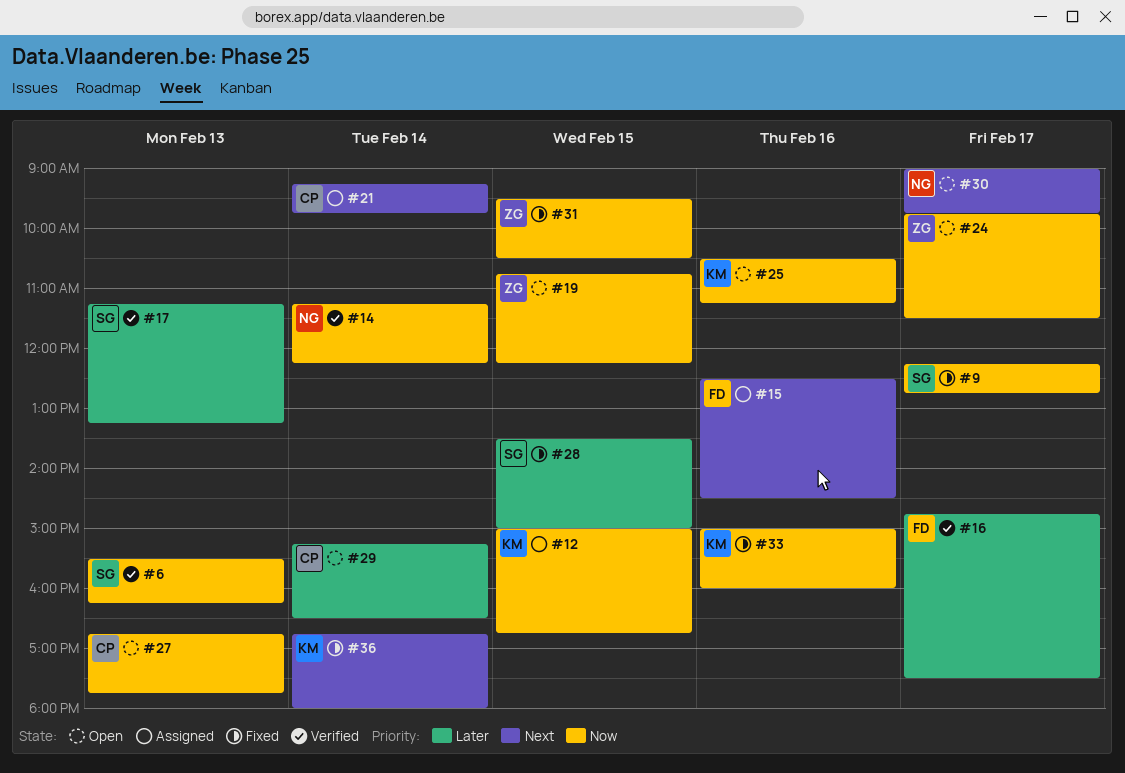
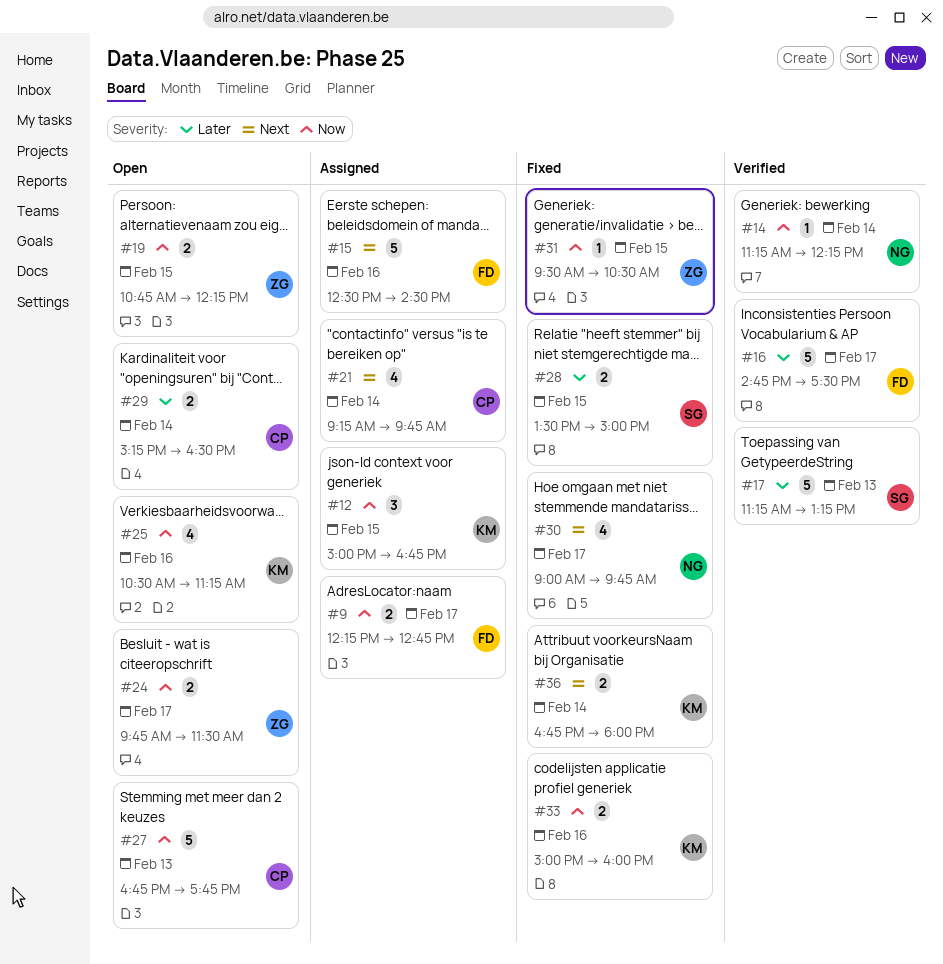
#6: present -> none
#9, status: Fixed -> Assigned
#9, owner: SG -> FD
#30, status: Open -> Fixed

